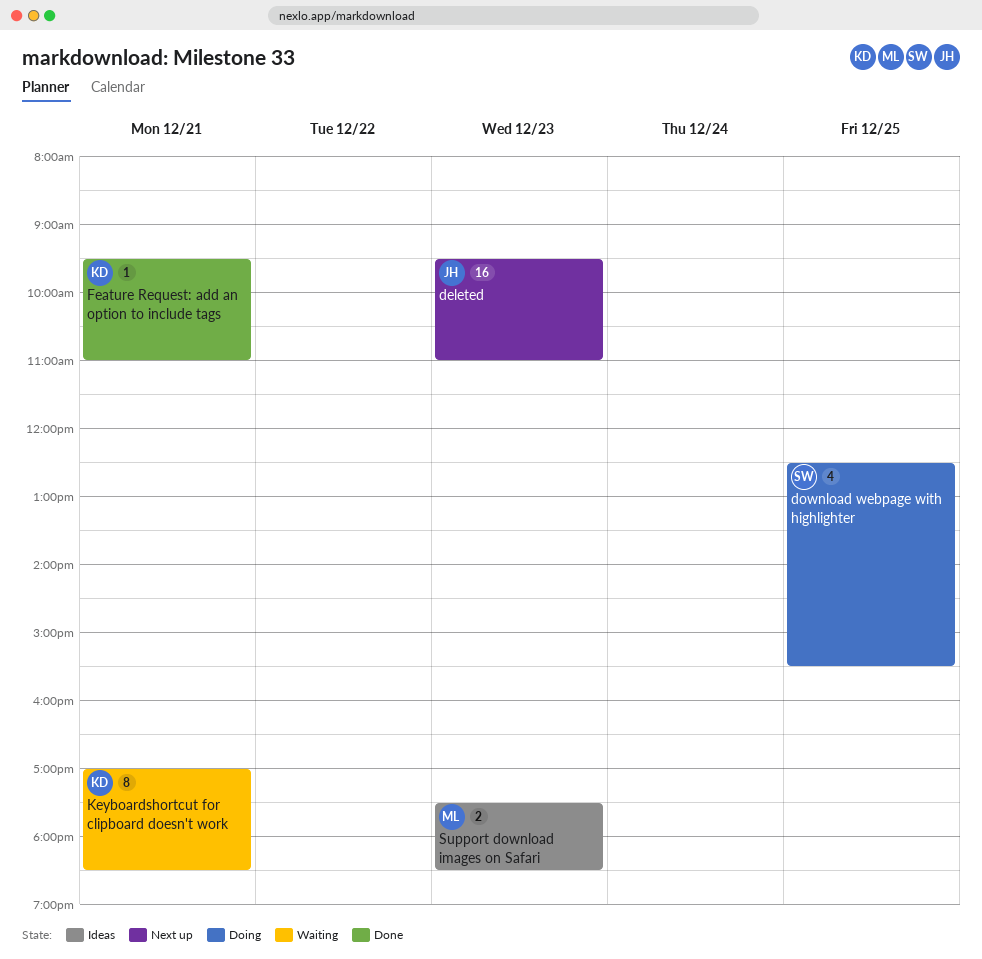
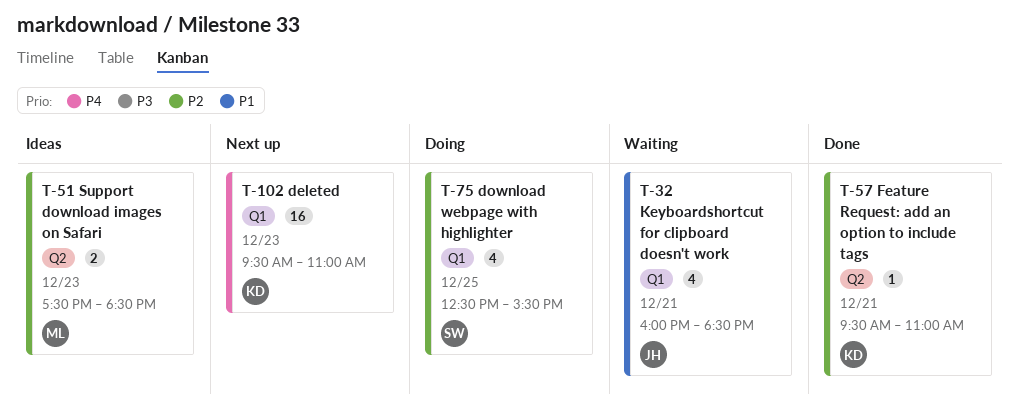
deleted, owner: JH -> KD
Keyboardshortcut for clipboard doesn't work, owner: KD -> JH
Keyboardshortcut for clipboard doesn't work, estimate: 8 -> 4
Keyboardshortcut for clipboard doesn't work, begins: 17:00 -> 16:00

